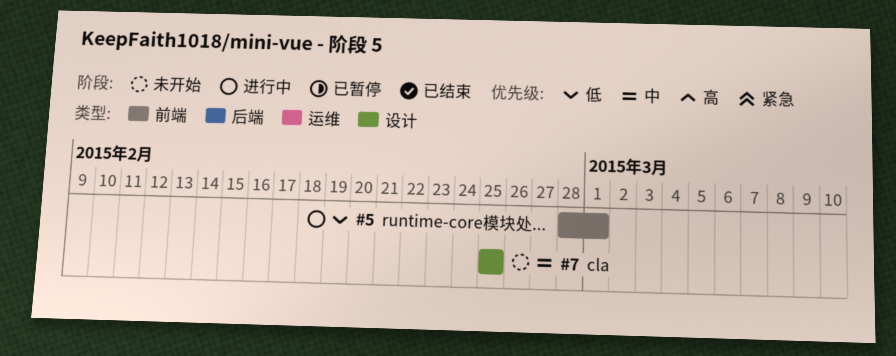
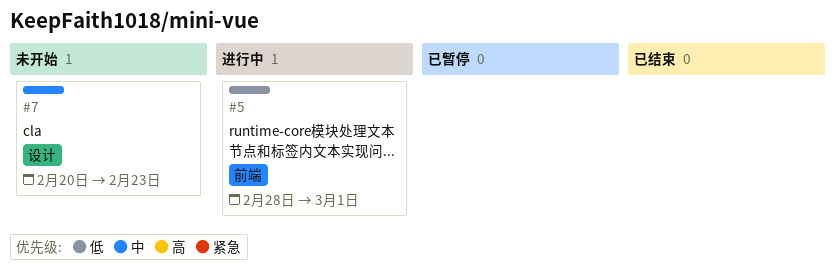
#7, start: Feb 25 -> Feb 20
#7, due: Feb 25 -> Feb 23

